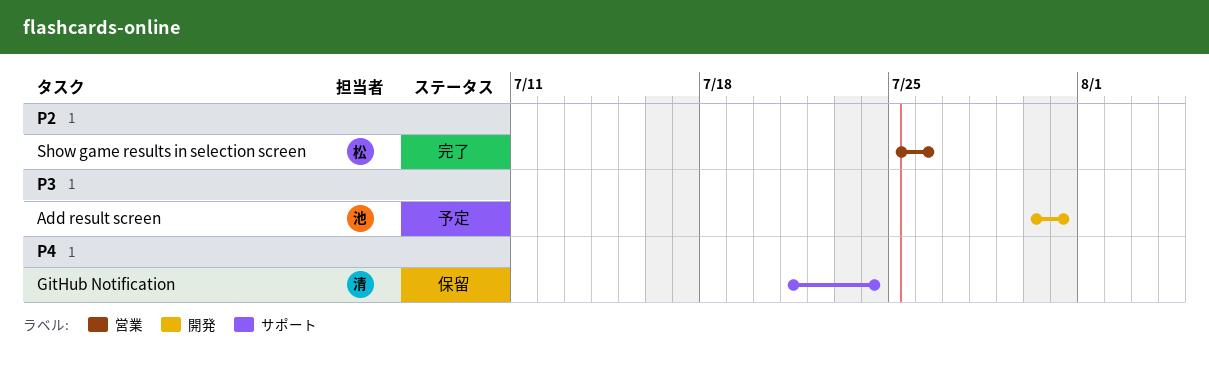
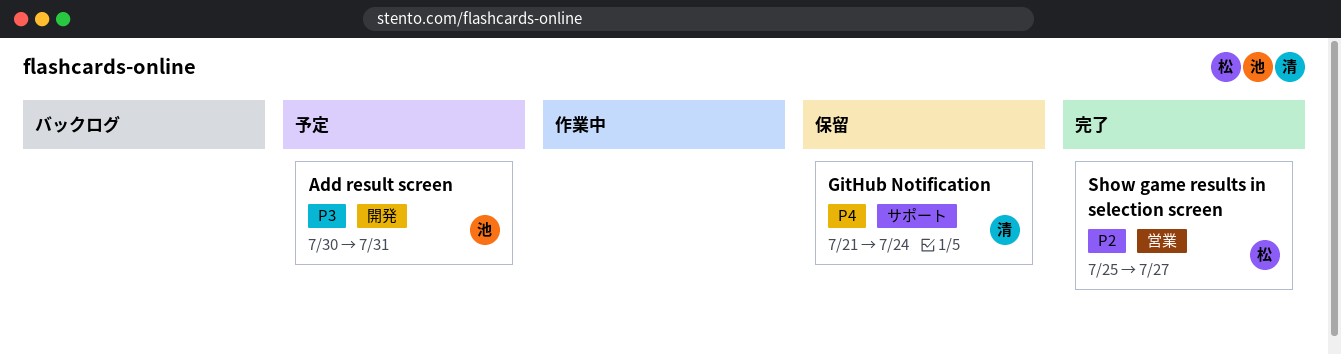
Show game results in selection screen, due: Jul 26 -> Jul 27

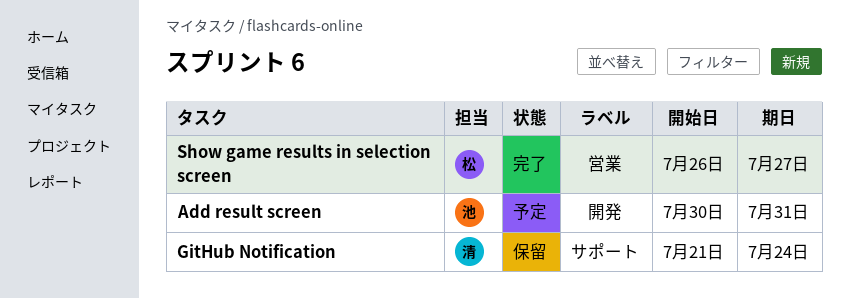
Show game results in selection screen, start: Jul 25 -> Jul 26

